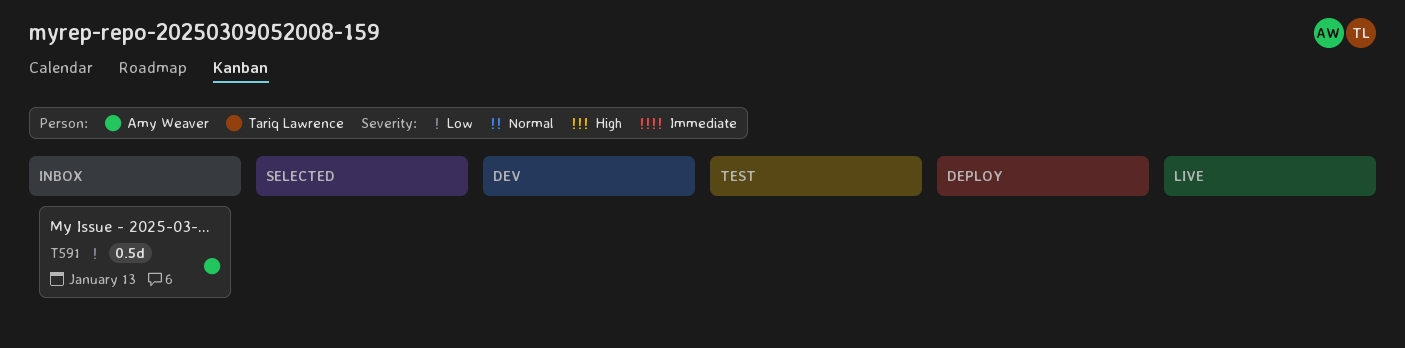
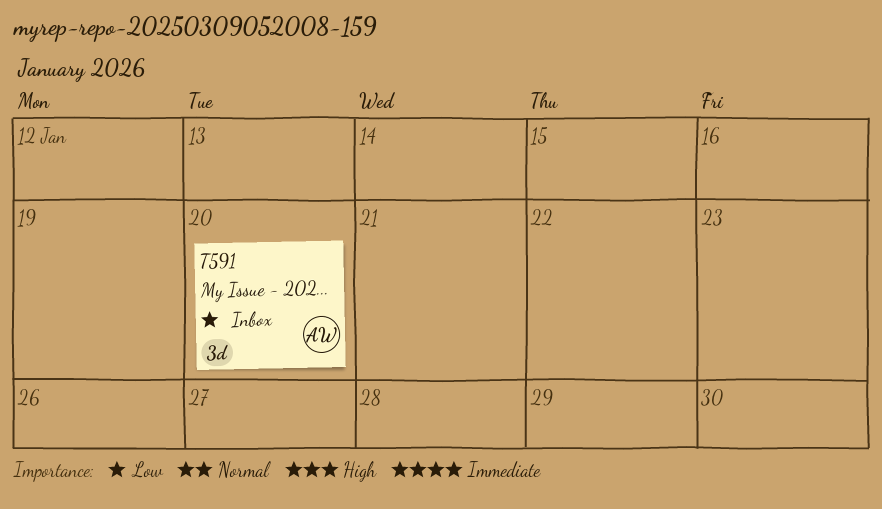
T591, estimate: 0.5d -> 3d
T591, due: Jan 13 -> Jan 20

